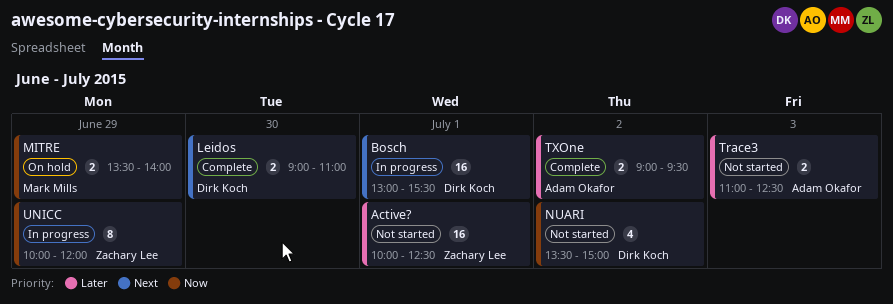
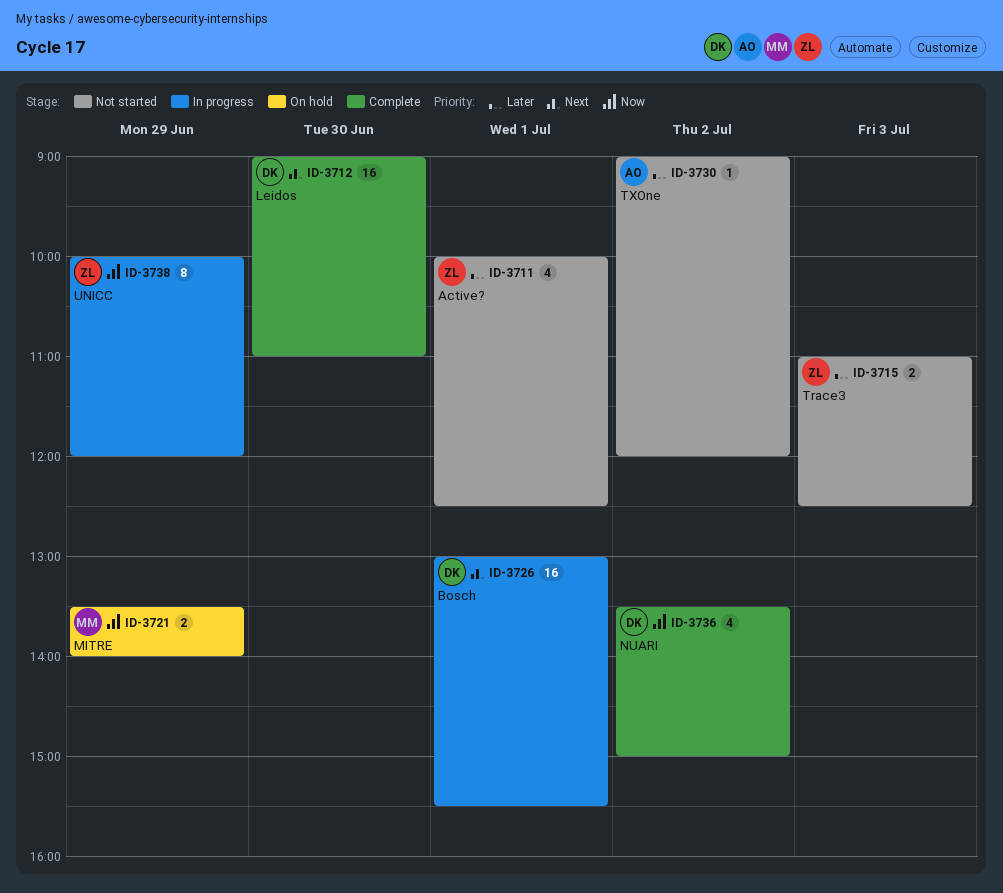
Active?, estimate: 16 -> 4
Leidos, estimate: 2 -> 16
NUARI, status: Not started -> Complete
Trace3, owner: Adam Okafor -> Zachary Lee
TXOne, status: Complete -> Not started
TXOne, estimate: 2 -> 1
TXOne, ends: 09:30 -> 12:00

